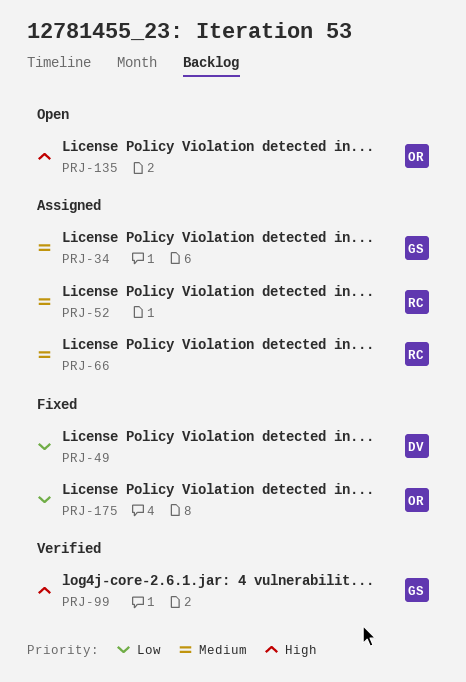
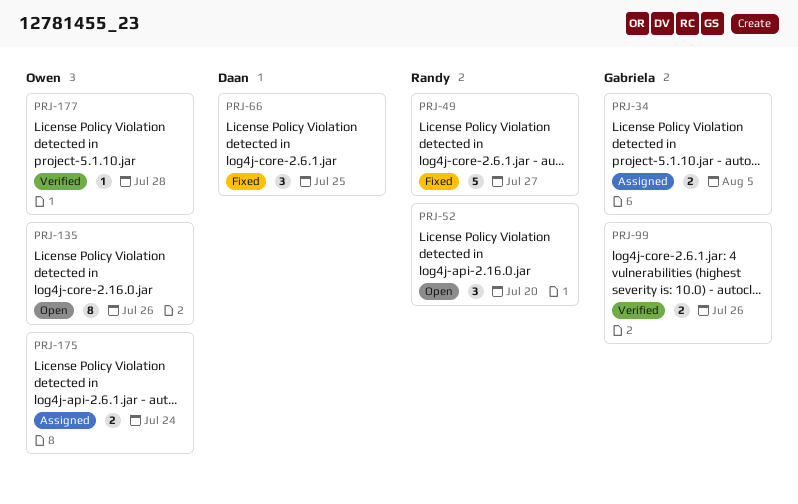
PRJ-49, owner: Daan -> Randy
PRJ-52, status: Assigned -> Open
PRJ-66, status: Assigned -> Fixed
PRJ-66, owner: Randy -> Daan
PRJ-175, status: Fixed -> Assigned
PRJ-177: none -> present

